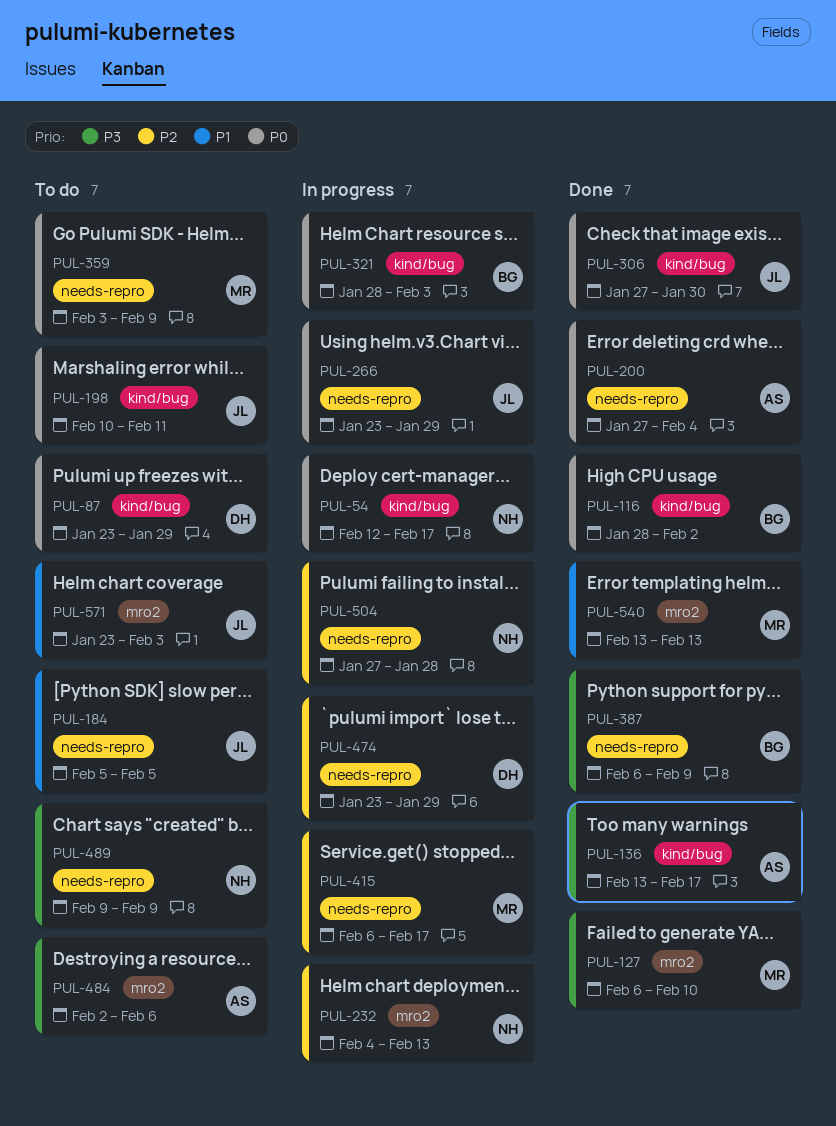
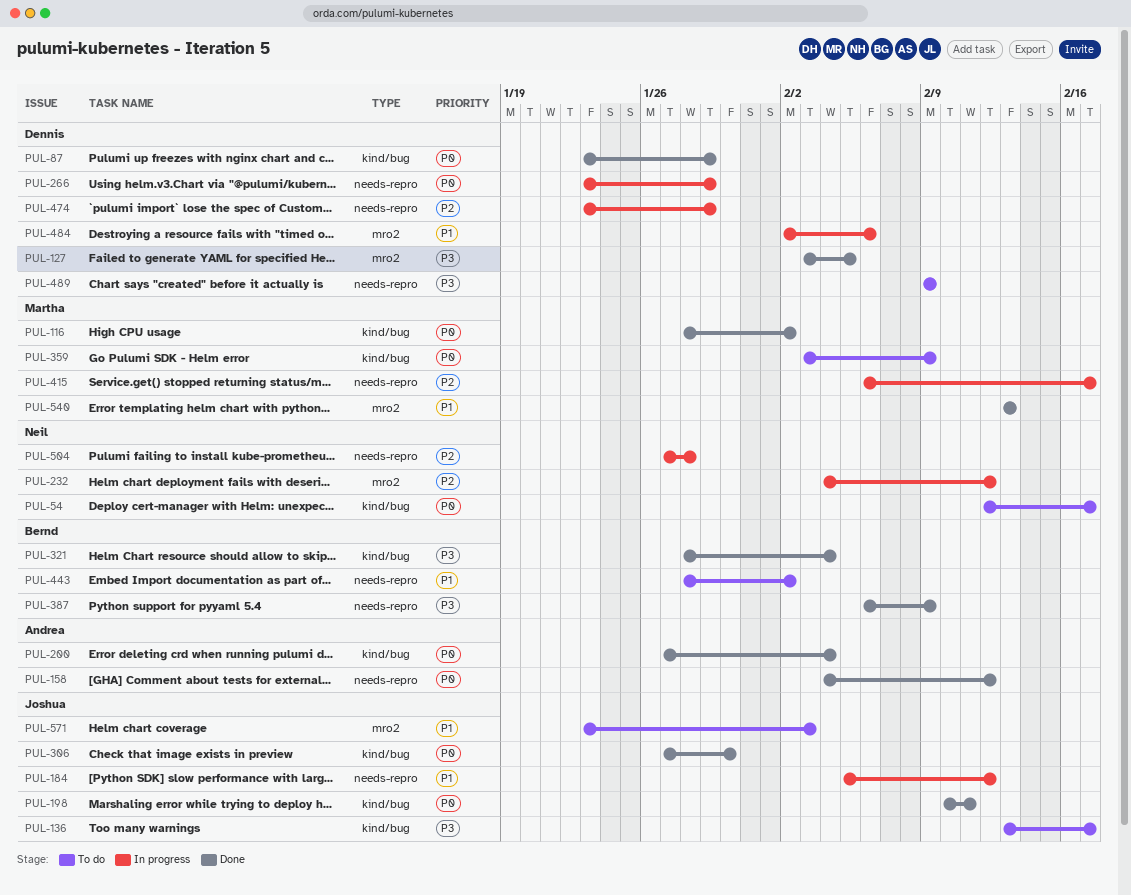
PUL-54, status: In progress -> To do
PUL-87, status: To do -> Done
PUL-116, owner: Bernd -> Martha
PUL-127, owner: Martha -> Dennis
PUL-127, start: Feb 6 -> Feb 3
PUL-127, due: Feb 10 -> Feb 5
PUL-136, status: Done -> To do
PUL-136, owner: Andrea -> Joshua
PUL-158: none -> present
PUL-184, status: To do -> In progress
PUL-184, due: Feb 5 -> Feb 12
PUL-198, status: To do -> Done
PUL-200, label: needs-repro -> kind/bug
PUL-232, due: Feb 13 -> Feb 12
PUL-266, owner: Joshua -> Dennis
PUL-321, status: In progress -> Done
PUL-321, priority: P0 -> P3
PUL-321, due: Feb 3 -> Feb 4
PUL-359, label: needs-repro -> kind/bug
PUL-443: none -> present
PUL-484, status: To do -> In progress
PUL-484, owner: Andrea -> Dennis
PUL-484, priority: P3 -> P1
PUL-489, owner: Neil -> Dennis

